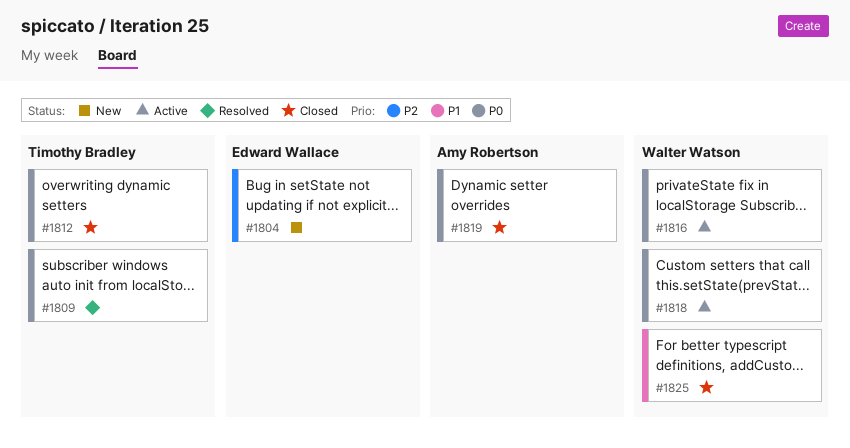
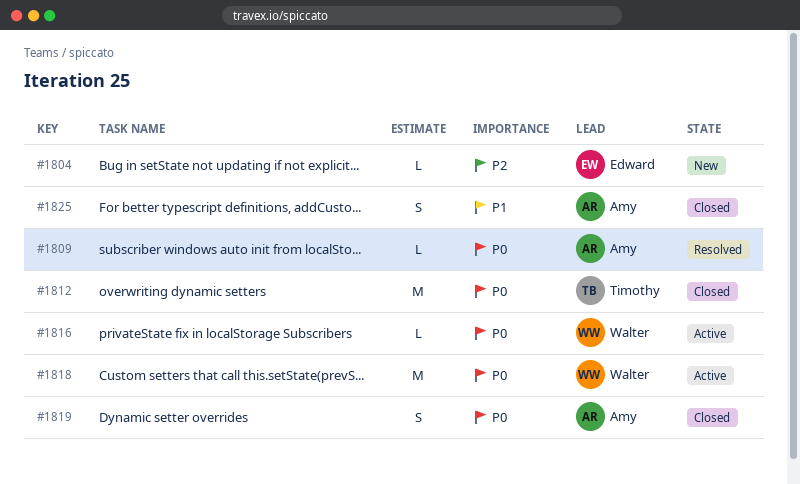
#1809, owner: Timothy Bradley -> Amy Robertson
#1825, owner: Walter Watson -> Amy Robertson

